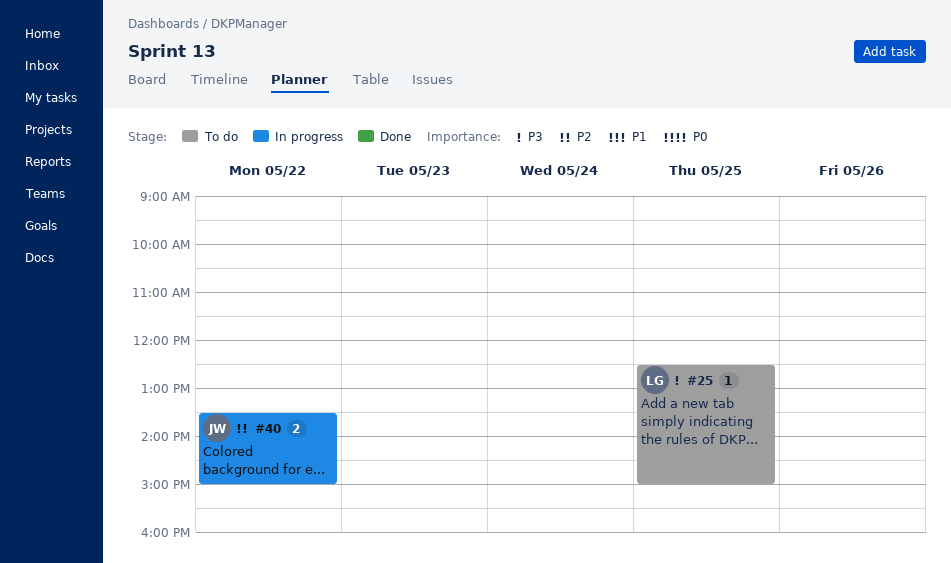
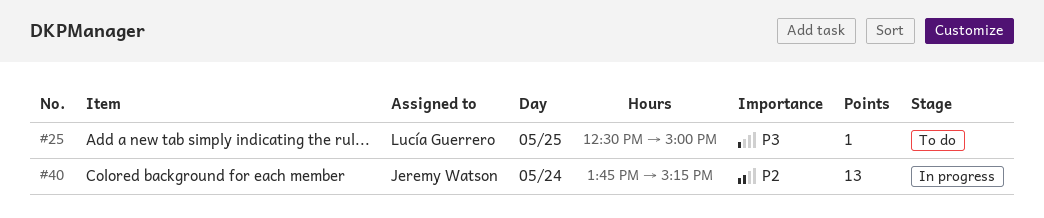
#40, estimate: 2 -> 13
#40, day: May 22 -> May 24
#40, begins: 13:30 -> 13:45
#40, ends: 15:00 -> 15:15

